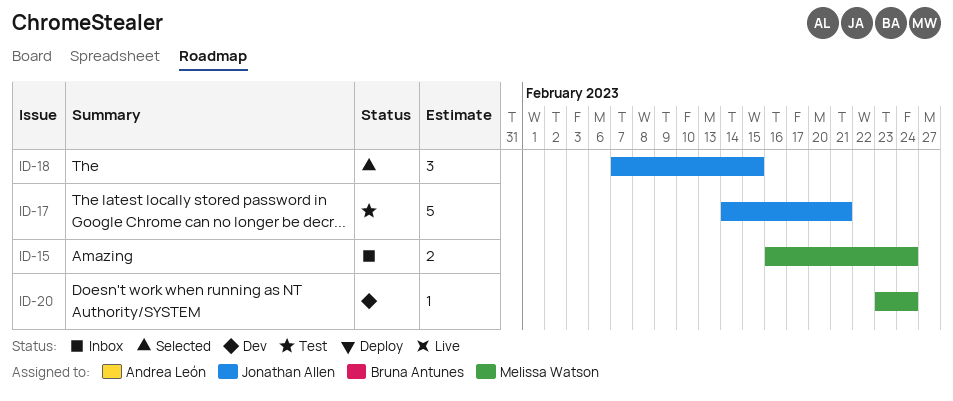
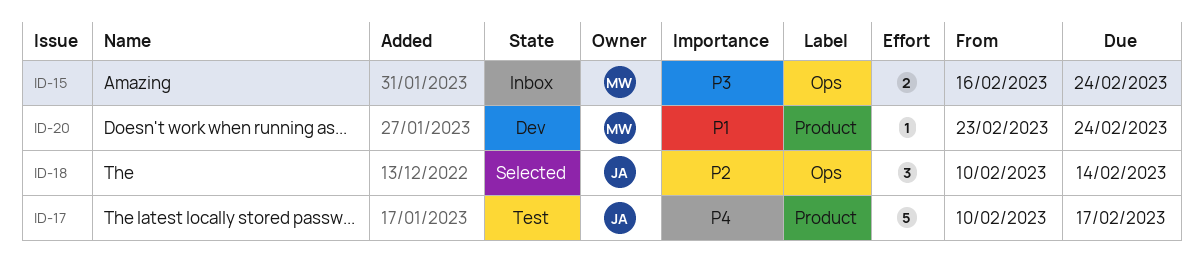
ID-17, start: Feb 14 -> Feb 10
ID-17, due: Feb 21 -> Feb 17
ID-18, start: Feb 7 -> Feb 10
ID-18, due: Feb 15 -> Feb 14

